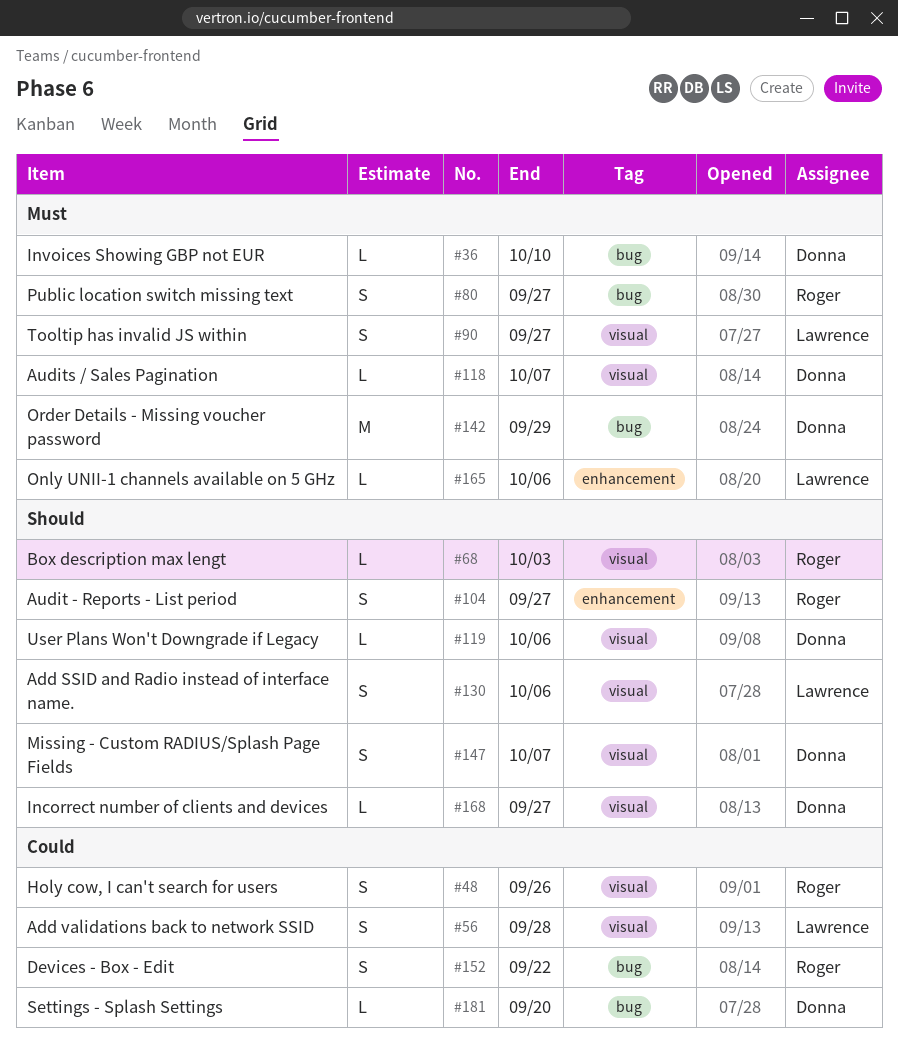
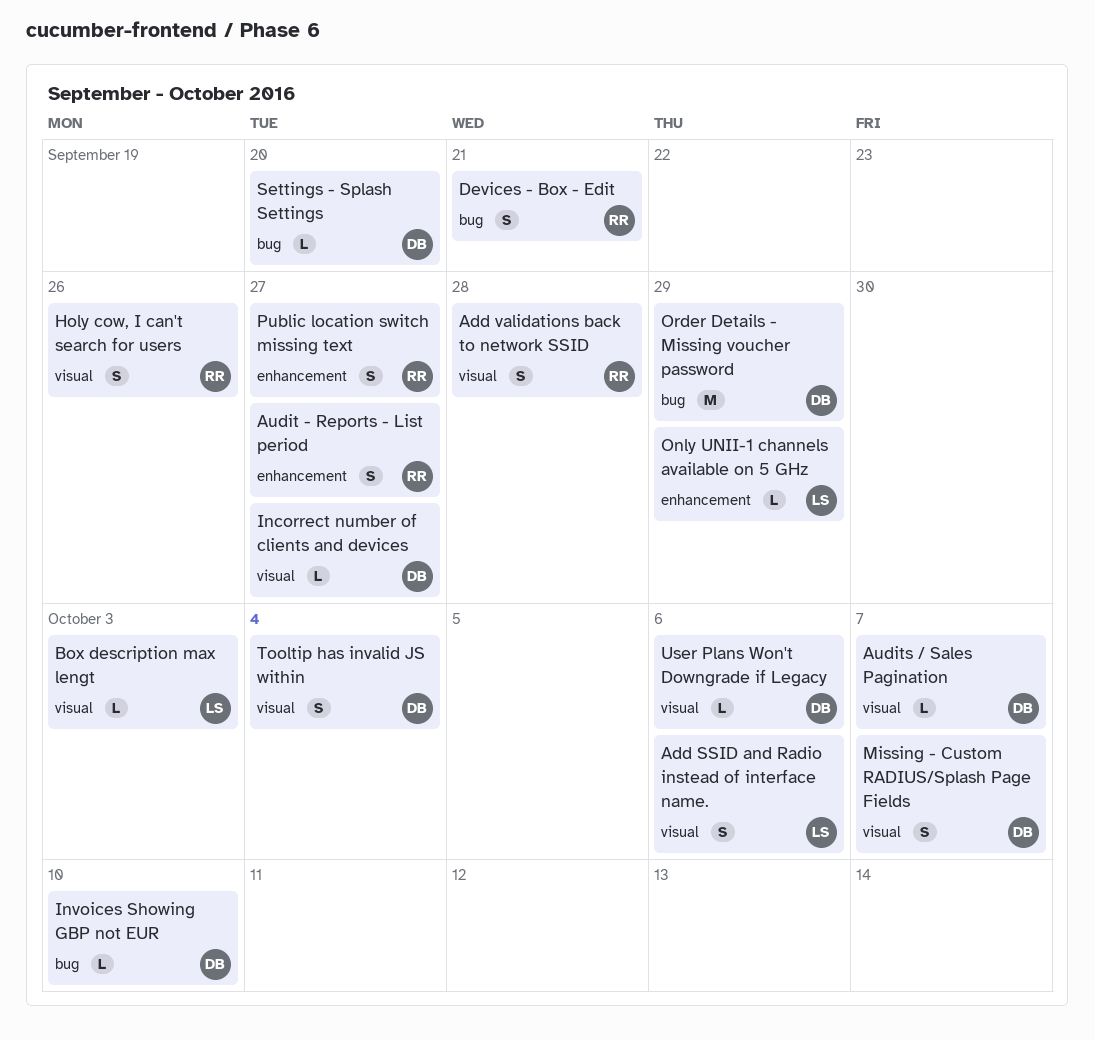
Add validations back to network SSID, owner: Lawrence -> Roger
Box description max lengt, owner: Roger -> Lawrence
Devices - Box - Edit, due: Sep 22 -> Sep 21
Only UNII-1 channels available on 5 GHz, due: Oct 6 -> Sep 29
Public location switch missing text, label: bug -> enhancement
Tooltip has invalid JS within, owner: Lawrence -> Donna
Tooltip has invalid JS within, due: Sep 27 -> Oct 4

